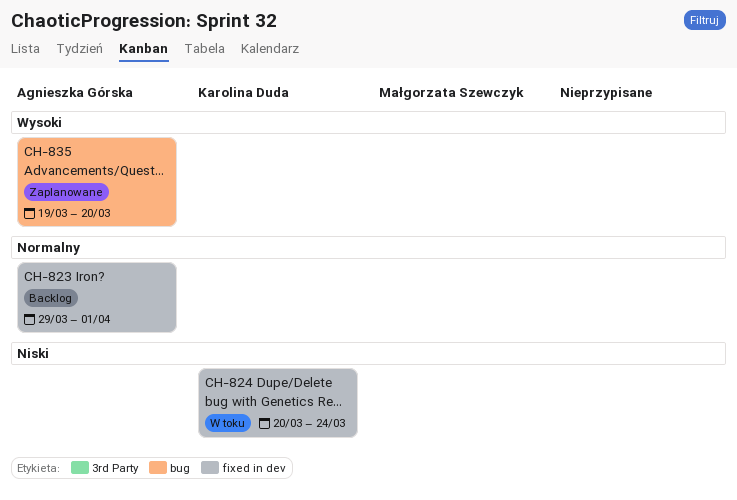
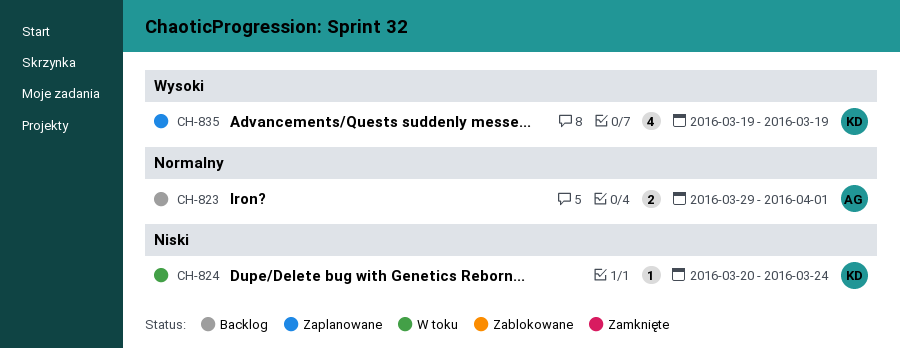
CH-835, owner: Agnieszka Górska -> Karolina Duda
CH-835, due: Mar 20 -> Mar 19

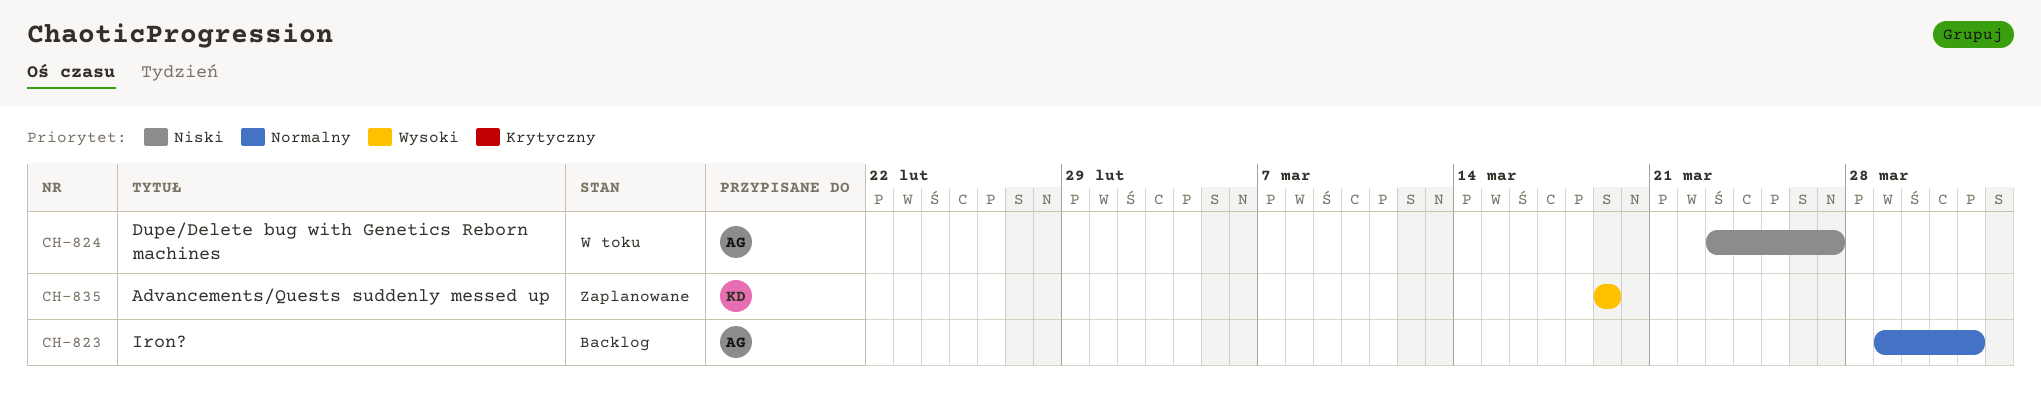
CH-824, owner: KD -> AG
CH-824, start: Mar 20 -> Mar 23
CH-824, due: Mar 24 -> Mar 27

